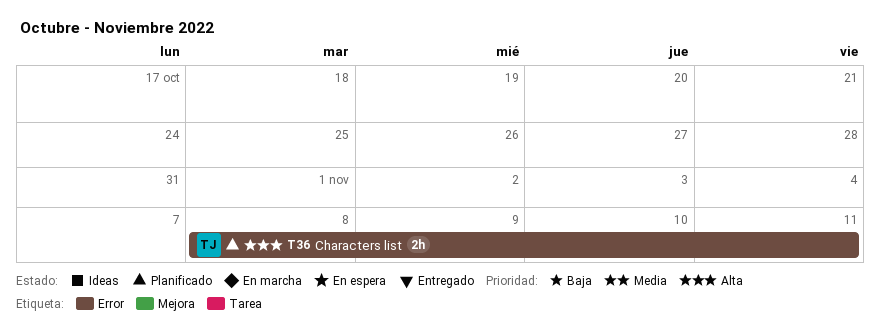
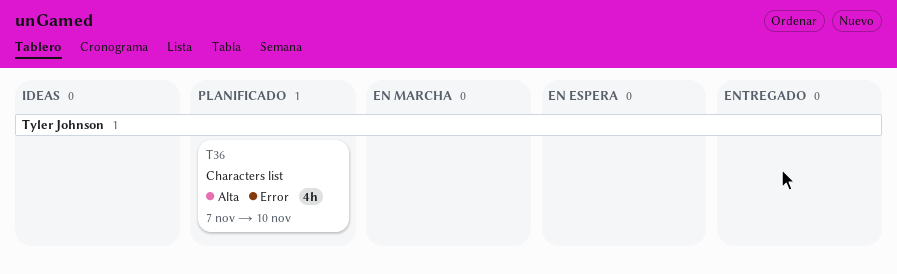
T36, estimate: 2h -> 4h
T36, start: Nov 8 -> Nov 7
T36, due: Nov 11 -> Nov 10

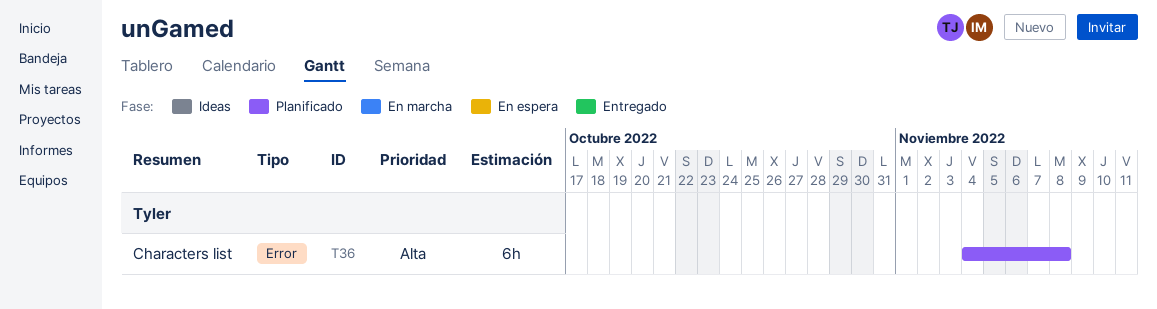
T36, estimate: 4h -> 6h
T36, start: Nov 7 -> Nov 4
T36, due: Nov 10 -> Nov 8

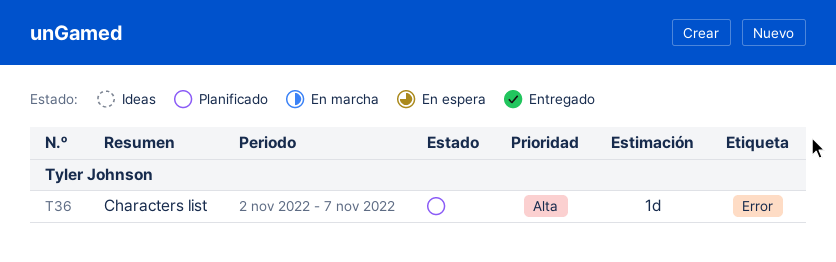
T36, estimate: 6h -> 1d
T36, start: Nov 4 -> Nov 2
T36, due: Nov 8 -> Nov 7

